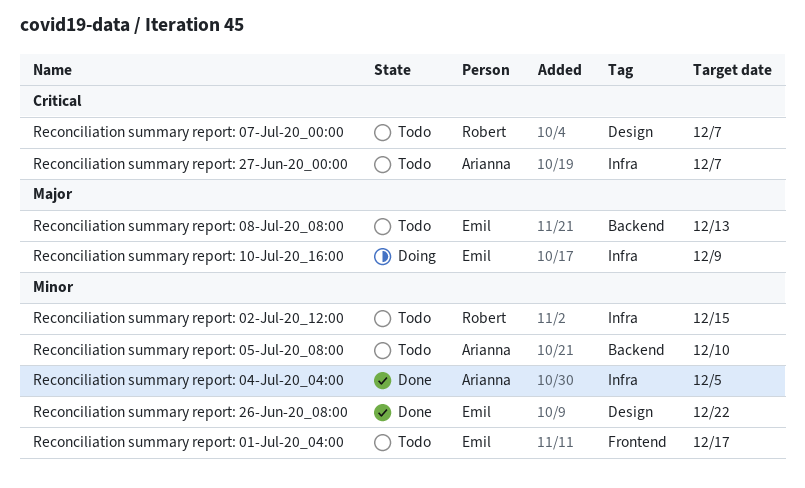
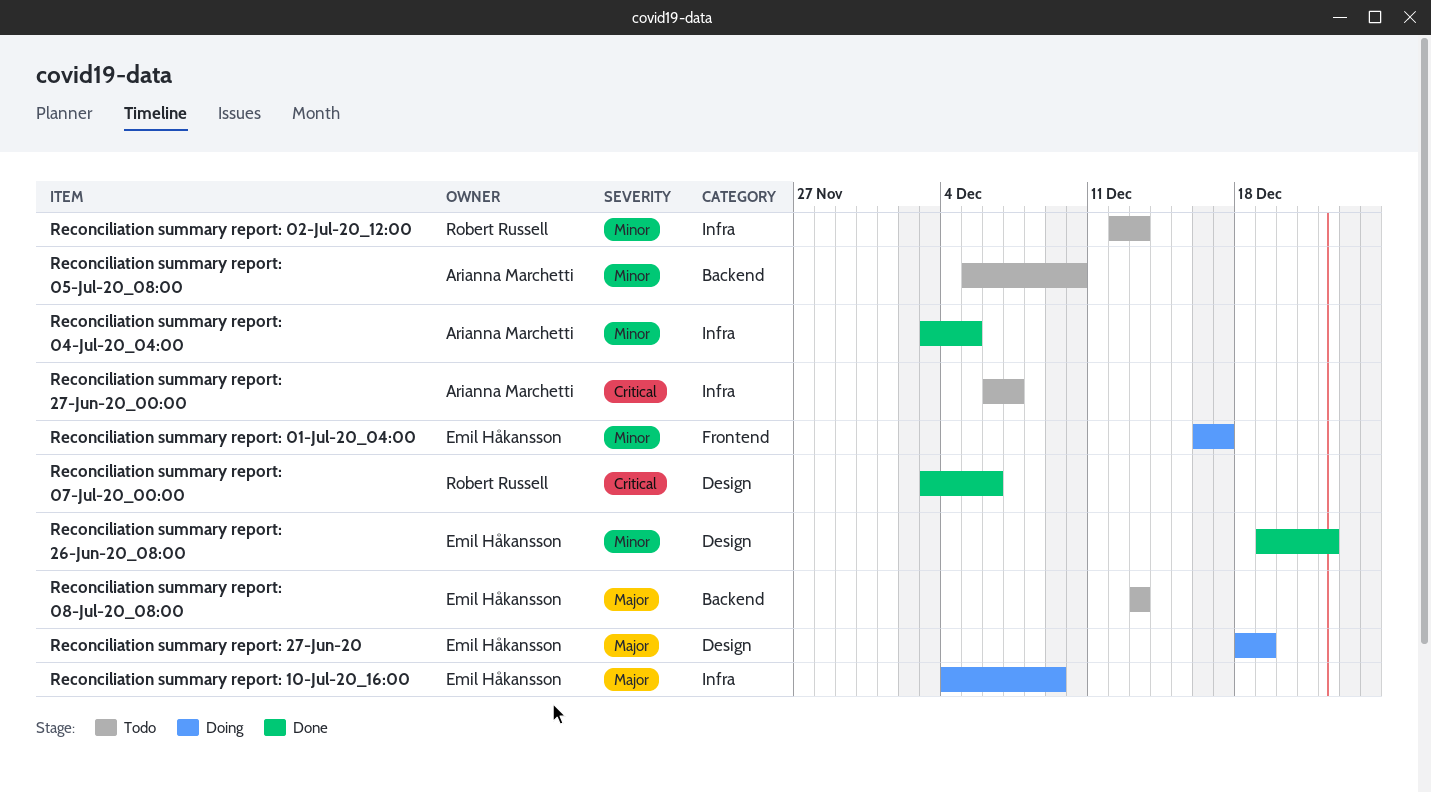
Reconciliation summary report: 01-Jul-20_04:00, status: Todo -> Doing
Reconciliation summary report: 02-Jul-20_12:00, due: Dec 15 -> Dec 13
Reconciliation summary report: 07-Jul-20_00:00, status: Todo -> Done
Reconciliation summary report: 07-Jul-20_00:00, due: Dec 7 -> Dec 6
Reconciliation summary report: 27-Jun-20: none -> present

